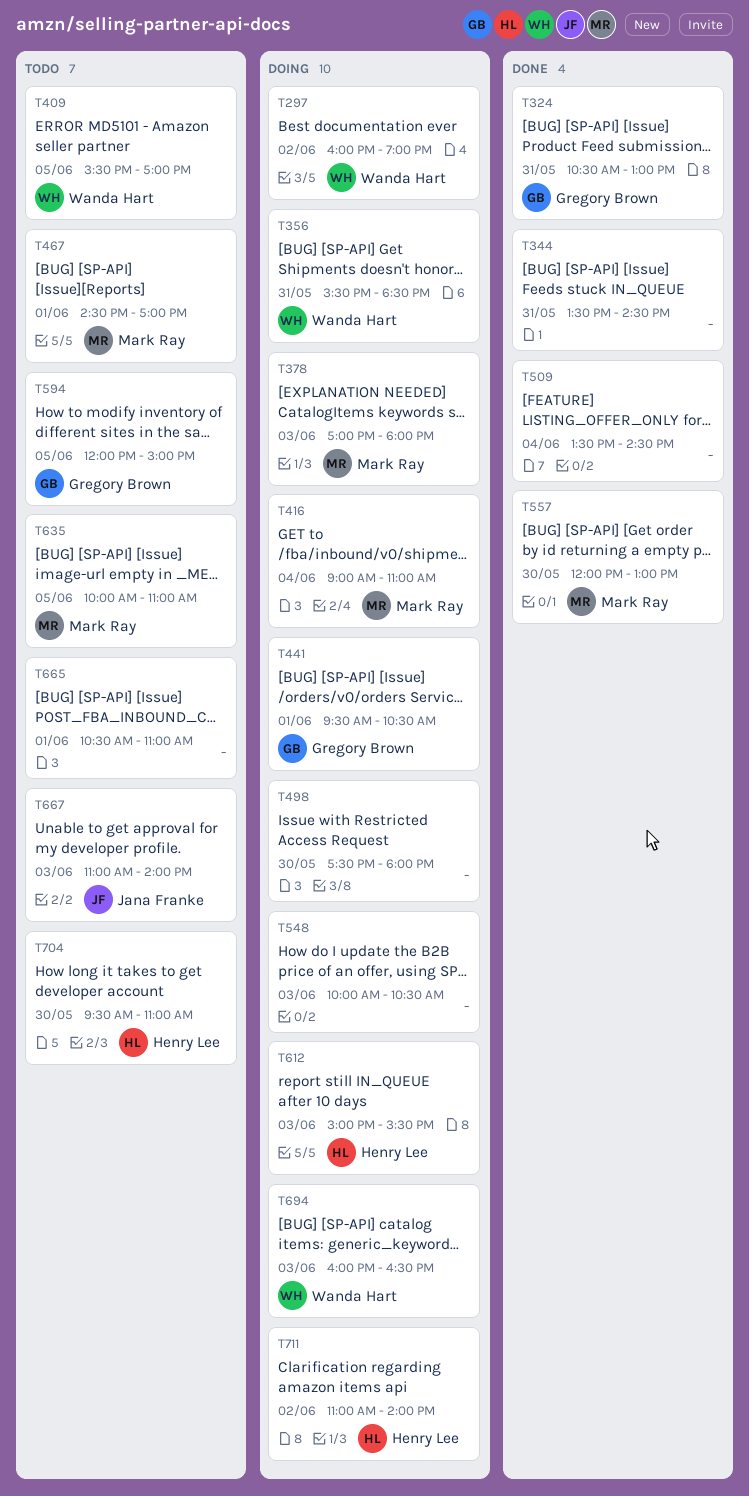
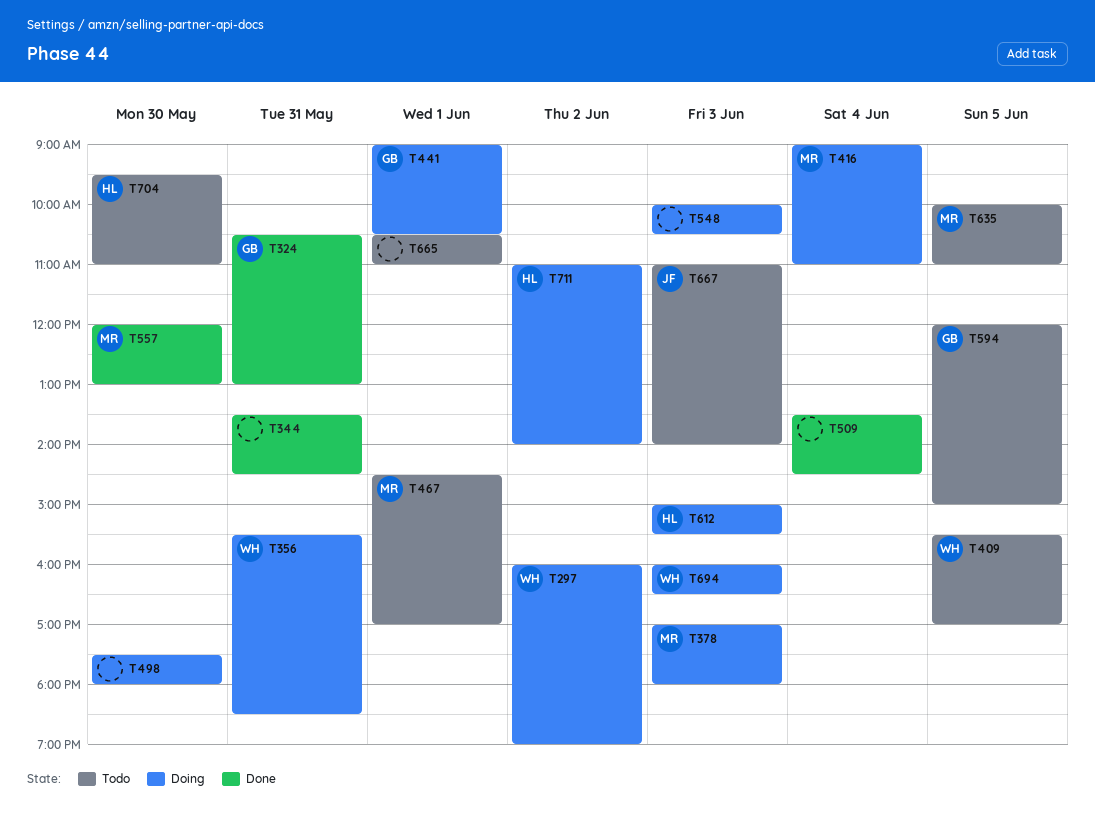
T441, begins: 09:30 -> 09:00

